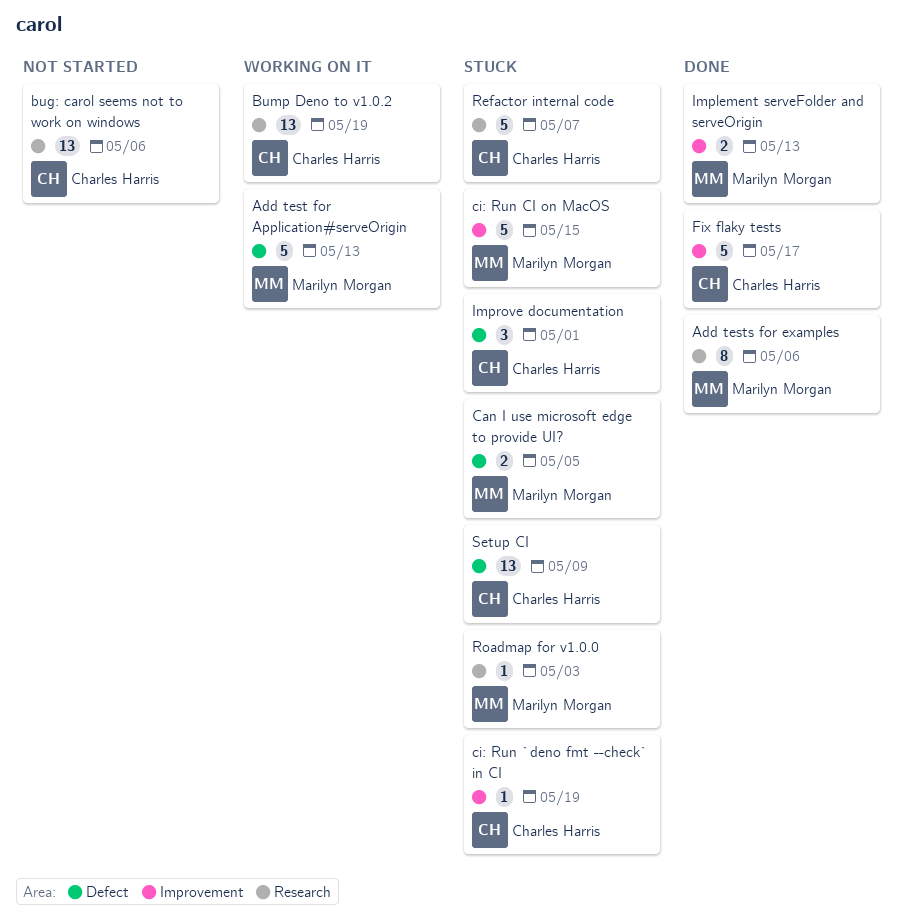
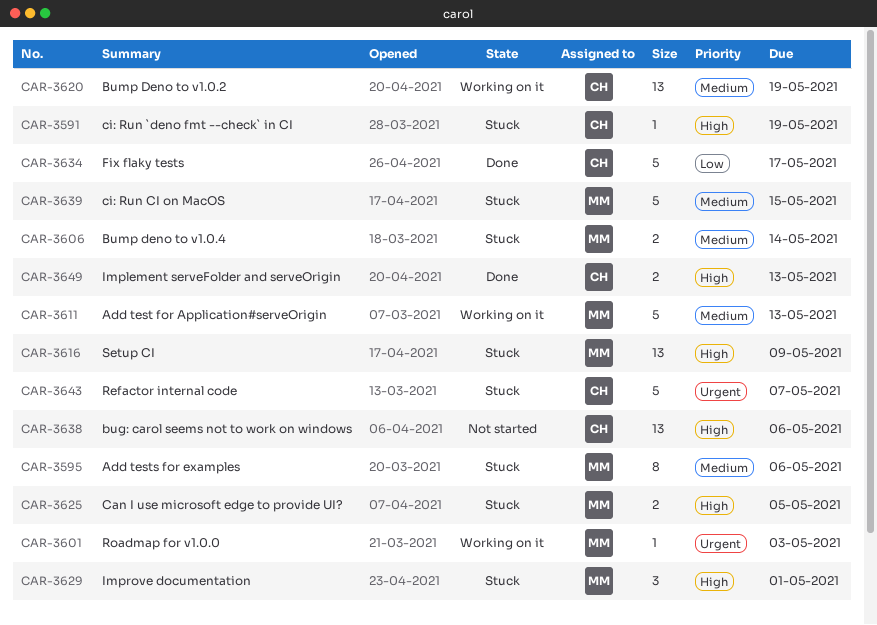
Add tests for examples, status: Done -> Stuck
Bump deno to v1.0.4: none -> present
Implement serveFolder and serveOrigin, owner: Marilyn Morgan -> Charles Harris
Improve documentation, owner: Charles Harris -> Marilyn Morgan
Roadmap for v1.0.0, status: Stuck -> Working on it
Setup CI, owner: Charles Harris -> Marilyn Morgan

